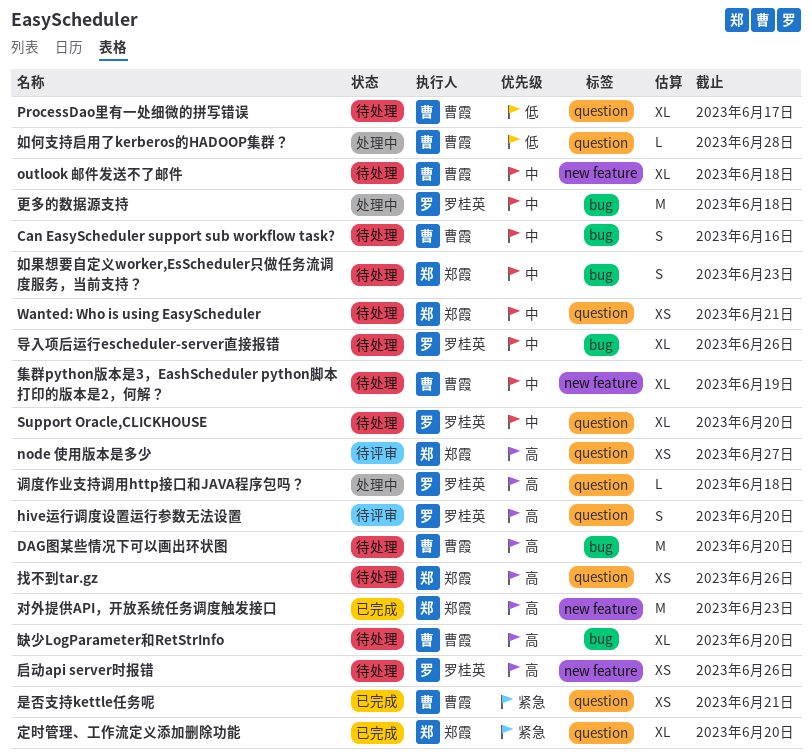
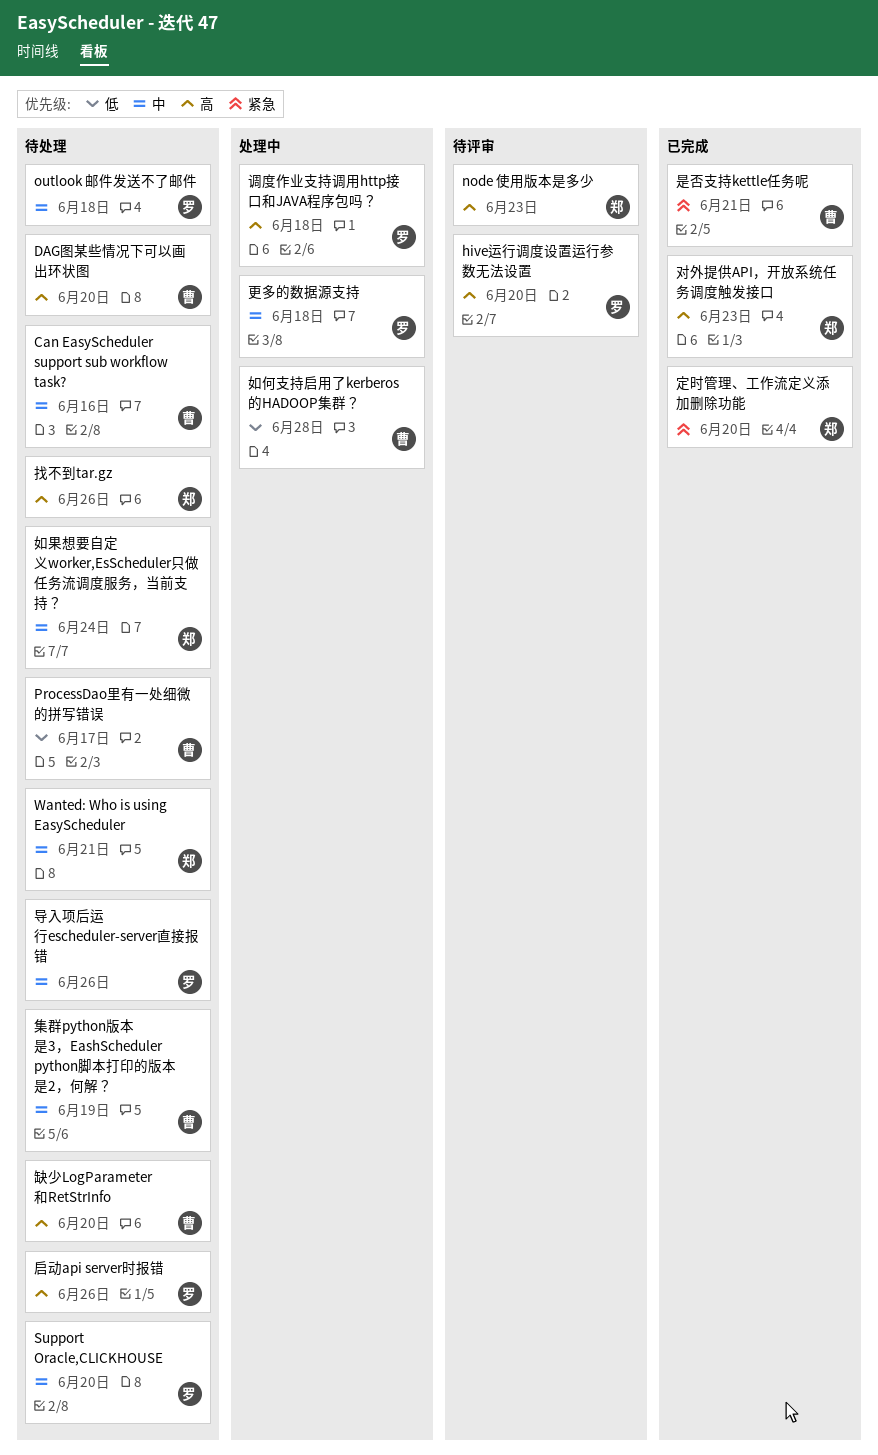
node 使用版本是多少, due: Jun 27 -> Jun 23
outlook 邮件发送不了邮件, owner: 曹霞 -> 罗桂英
如果想要自定义worker,EsScheduler只做任务流调度服务，当前支持？, due: Jun 23 -> Jun 24

